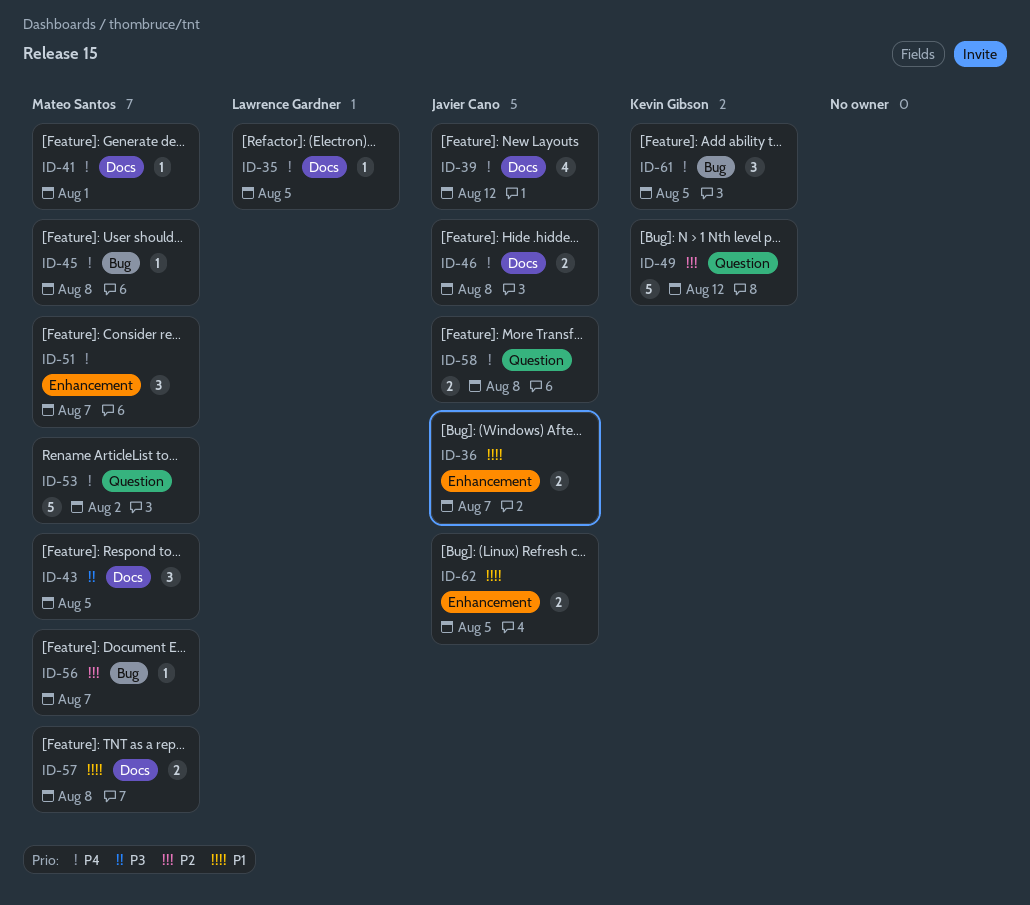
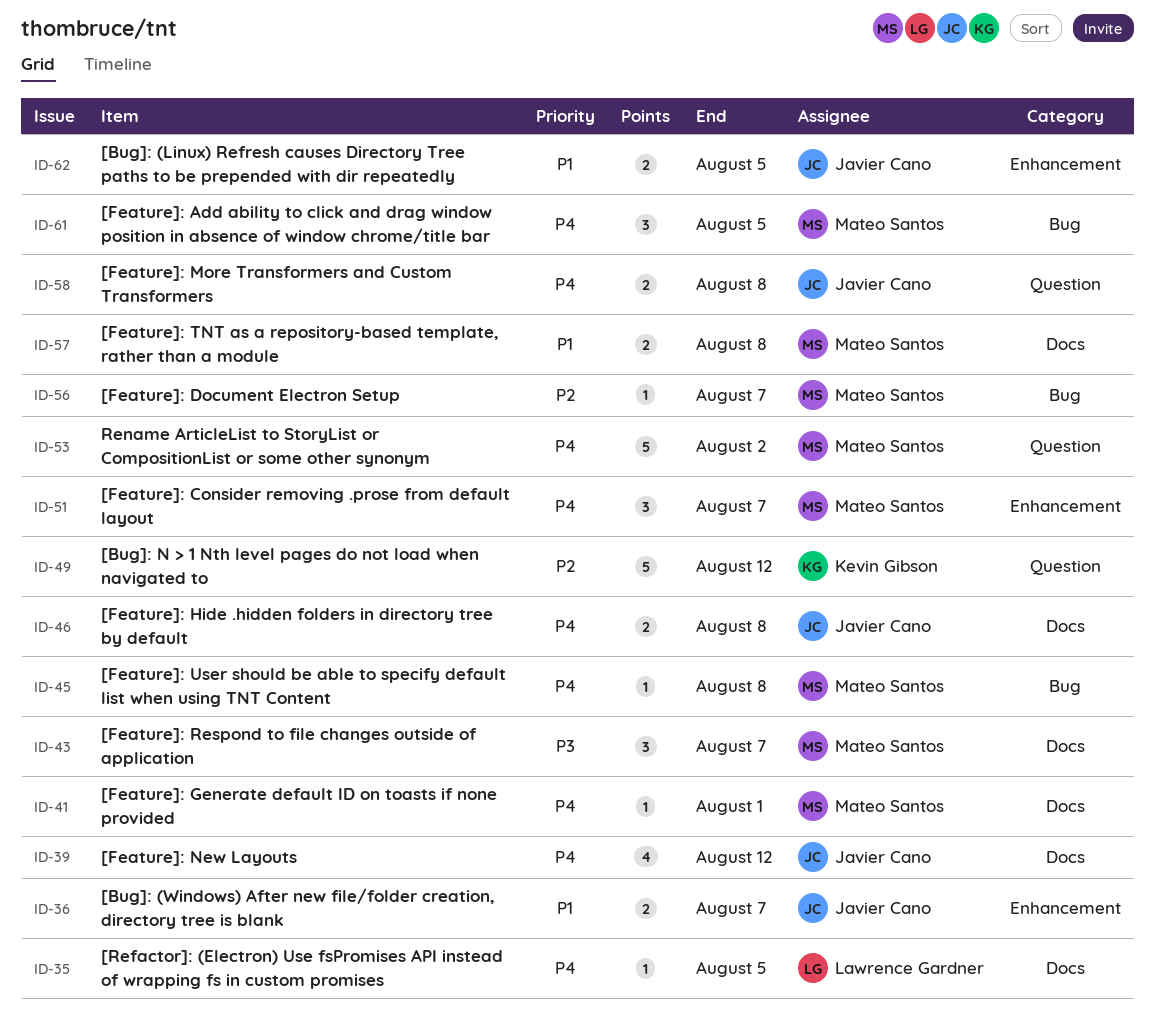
ID-43, due: Aug 5 -> Aug 7
ID-61, owner: Kevin Gibson -> Mateo Santos

